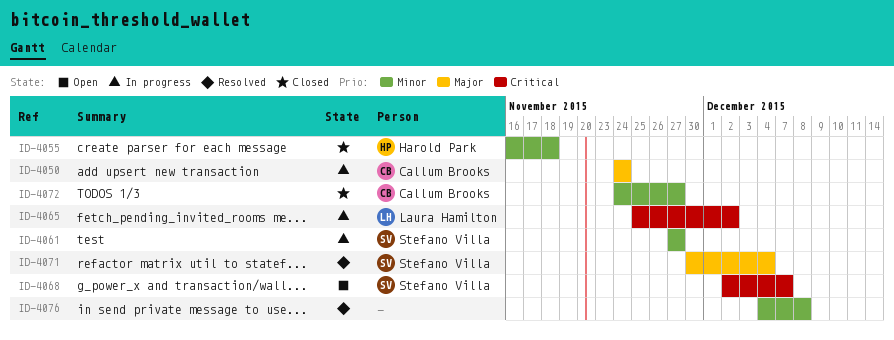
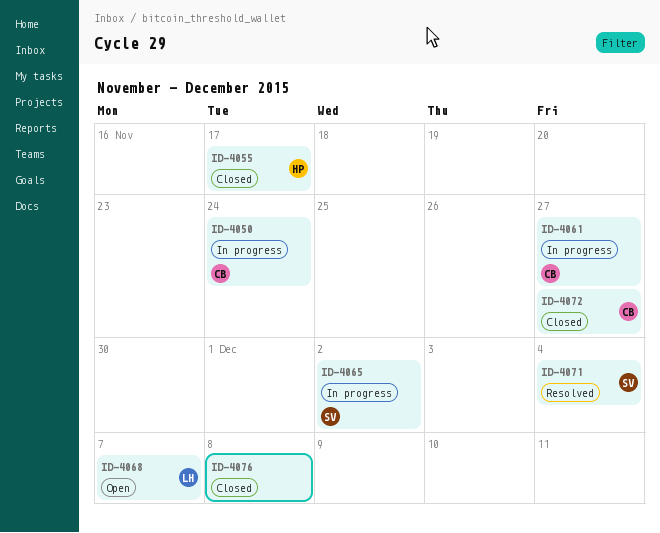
ID-4055, due: Nov 18 -> Nov 17
ID-4061, owner: Stefano Villa -> Callum Brooks
ID-4065, owner: Laura Hamilton -> Stefano Villa
ID-4068, owner: Stefano Villa -> Laura Hamilton
ID-4076, status: Resolved -> Closed

